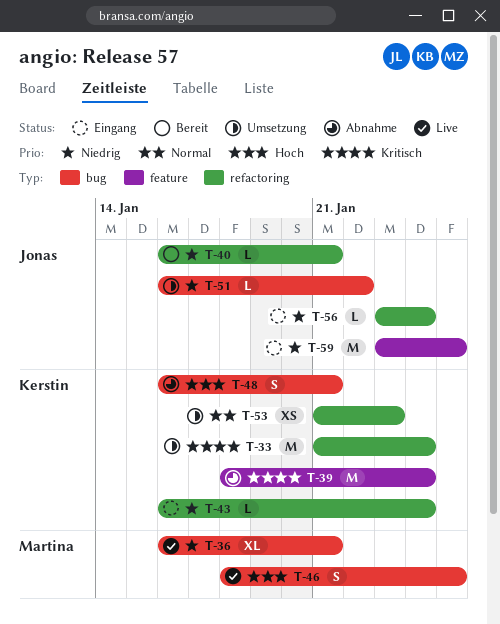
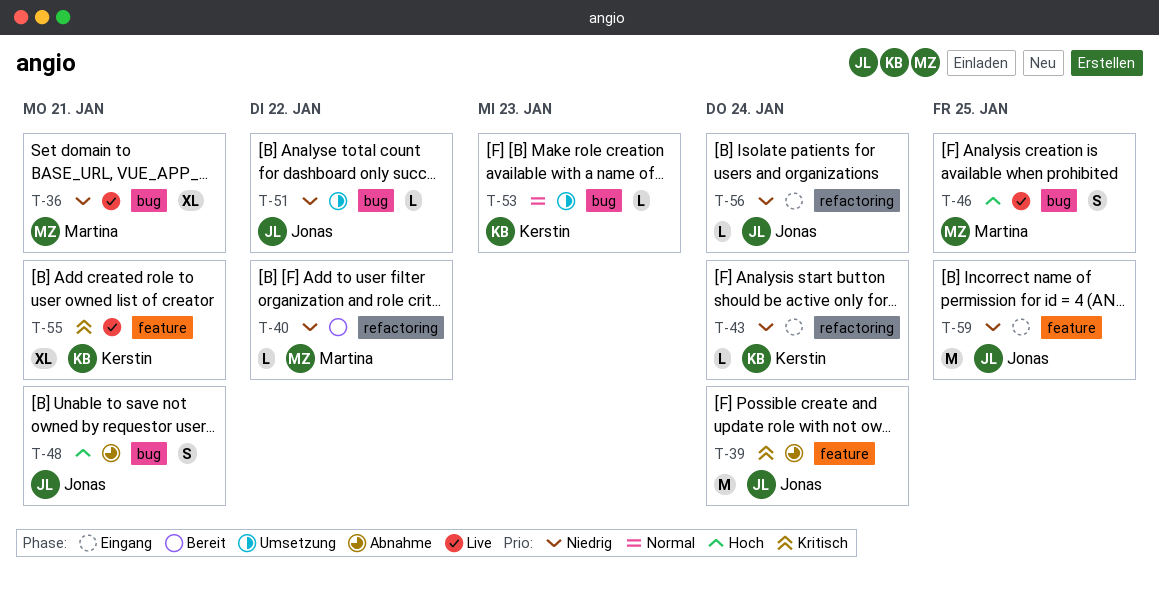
T-33: present -> none
T-39, owner: Kerstin -> Jonas
T-40, owner: Jonas -> Martina
T-40, due: Jan 21 -> Jan 22
T-48, owner: Kerstin -> Jonas
T-53, label: refactoring -> bug
T-53, estimate: XS -> L
T-55: none -> present

